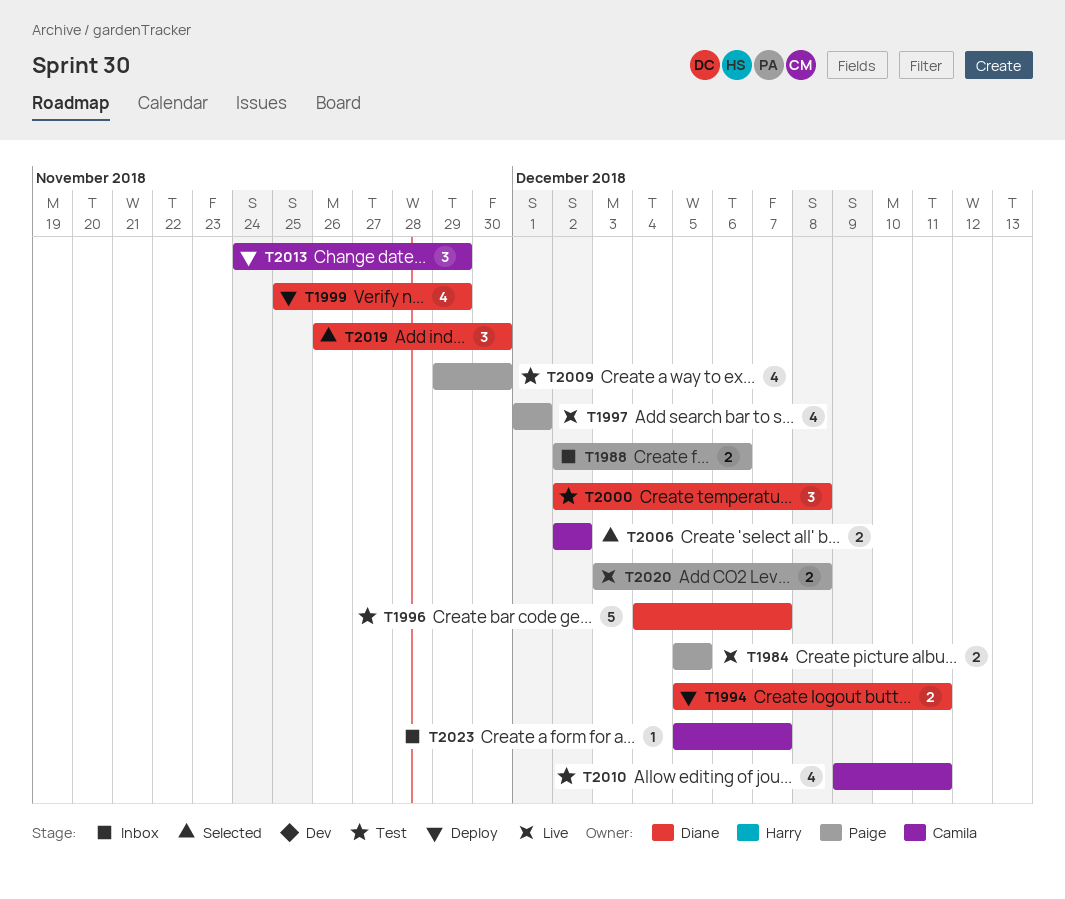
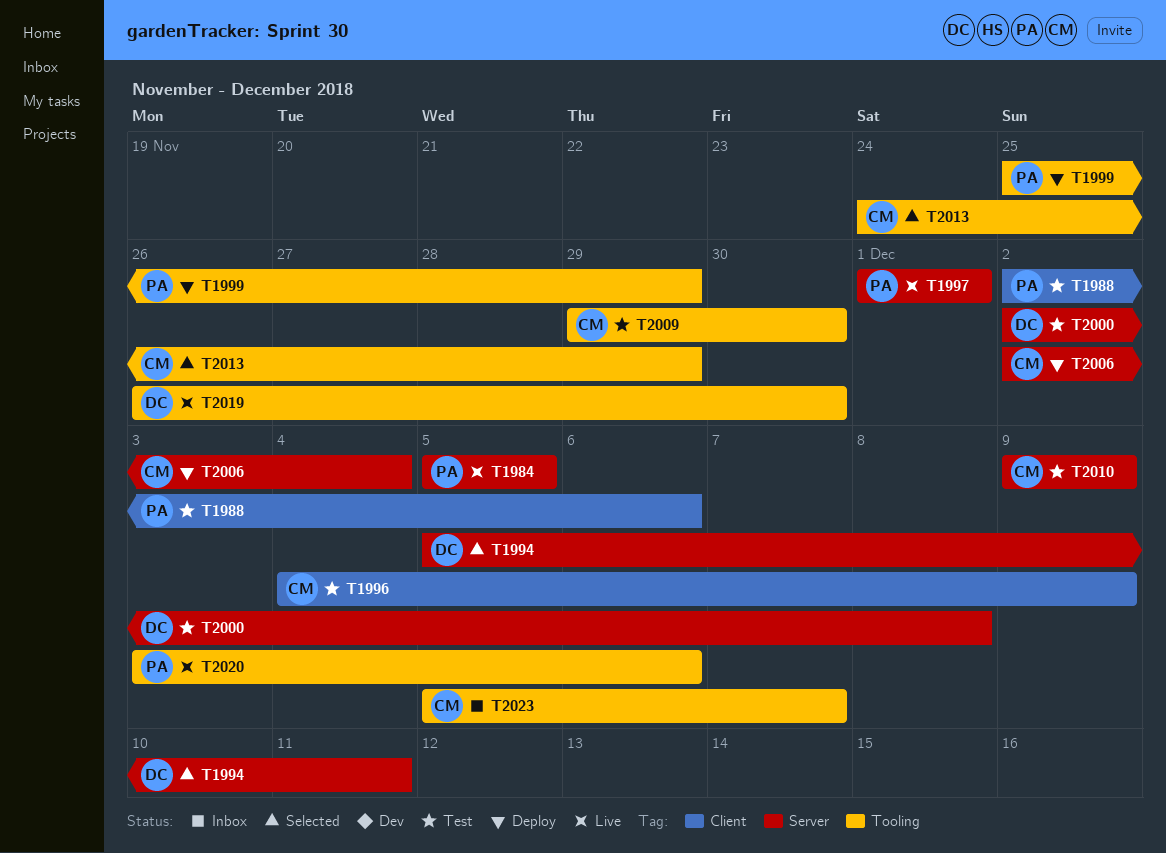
T1988, status: Inbox -> Test
T1994, status: Deploy -> Selected
T1996, owner: Diane -> Camila
T1996, due: Dec 7 -> Dec 9
T1999, owner: Diane -> Paige
T2006, status: Selected -> Deploy
T2006, due: Dec 2 -> Dec 4
T2009, owner: Paige -> Camila
T2010, due: Dec 11 -> Dec 9
T2013, status: Deploy -> Selected
T2019, status: Selected -> Live
T2020, due: Dec 8 -> Dec 6

